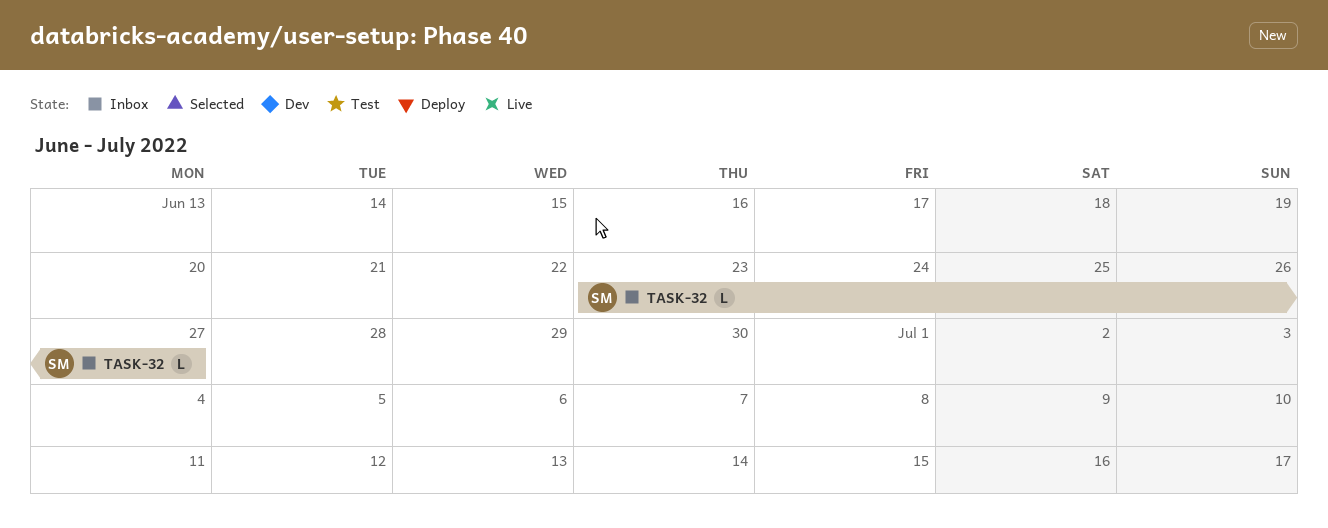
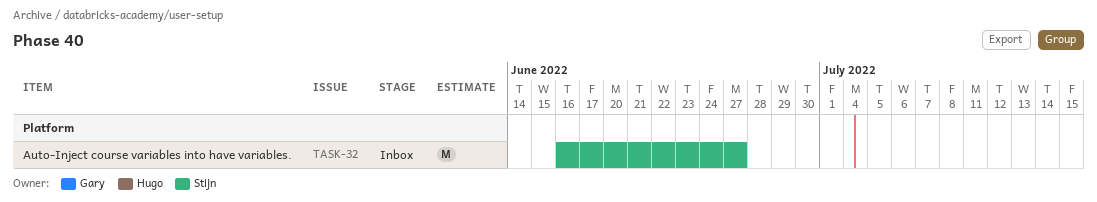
TASK-32, estimate: L -> M
TASK-32, start: Jun 23 -> Jun 16

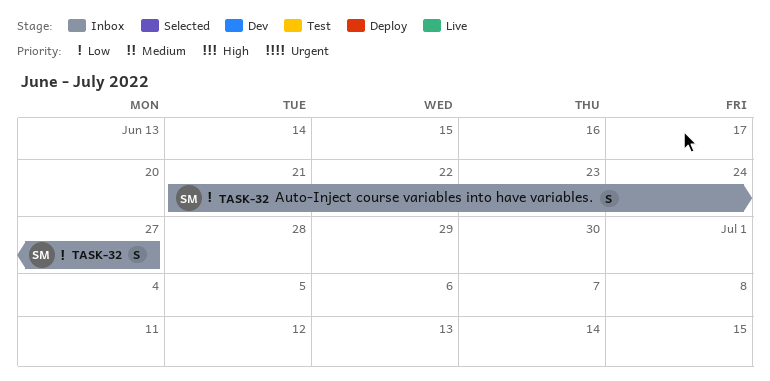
TASK-32, estimate: M -> S
TASK-32, start: Jun 16 -> Jun 21

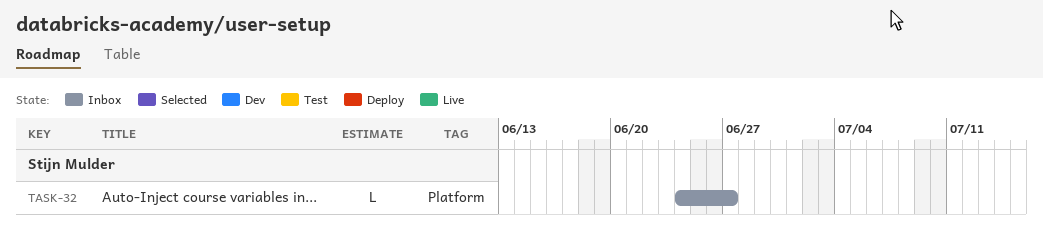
TASK-32, estimate: S -> L
TASK-32, start: Jun 21 -> Jun 24

